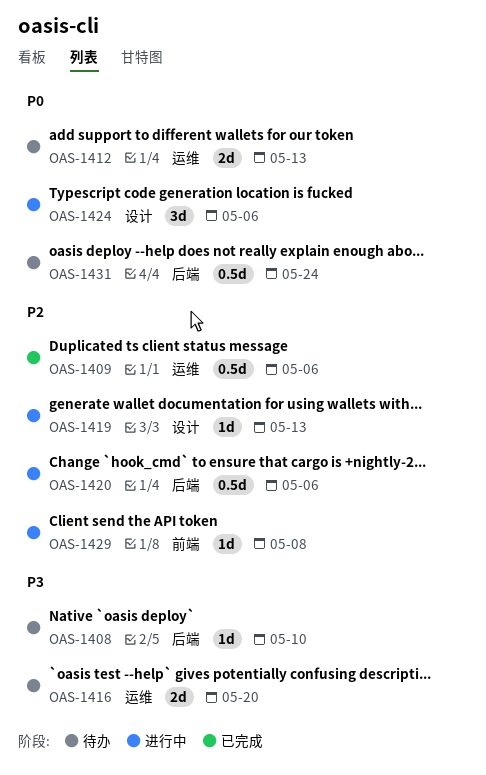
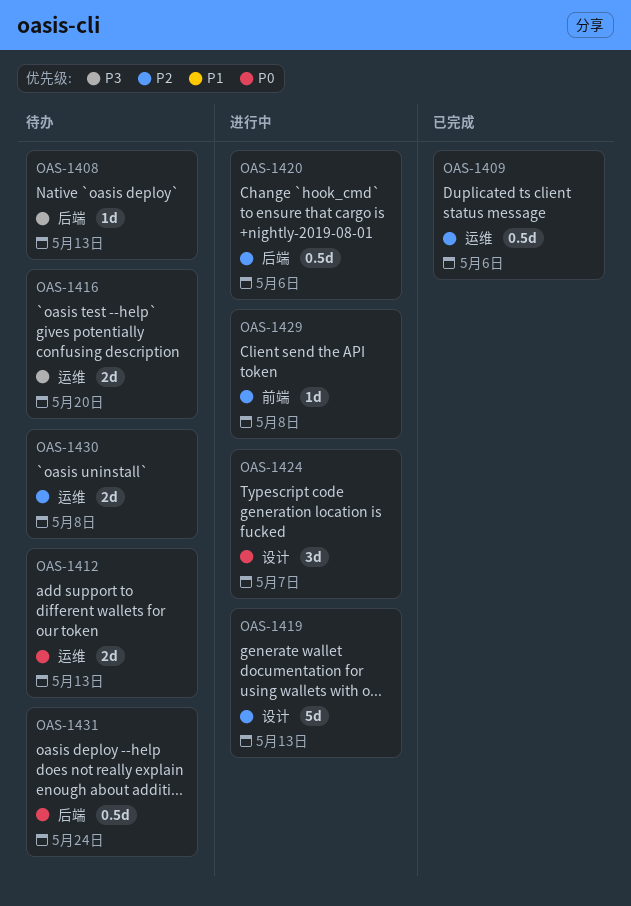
OAS-1408, due: May 10 -> May 13
OAS-1419, estimate: 1d -> 5d
OAS-1424, due: May 6 -> May 7
OAS-1430: none -> present

